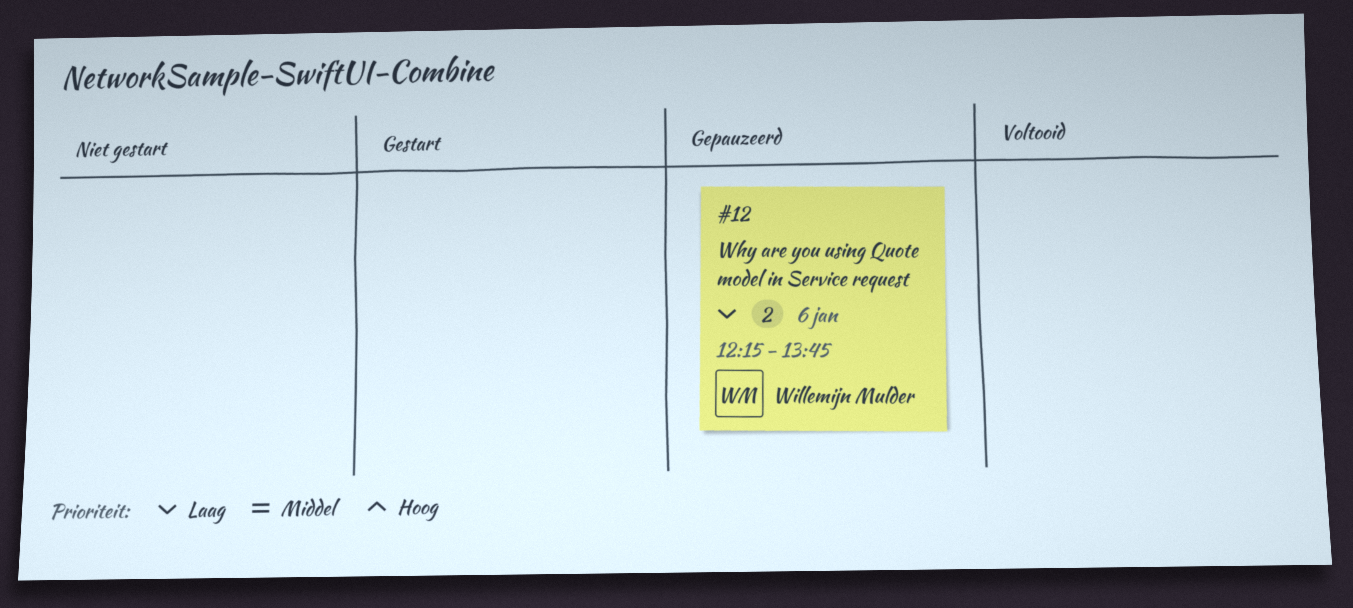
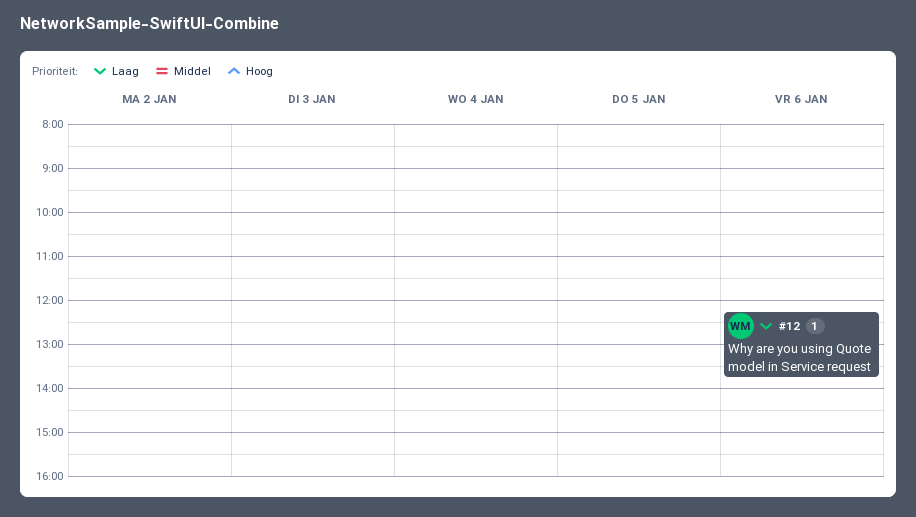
#12, estimate: 2 -> 1

